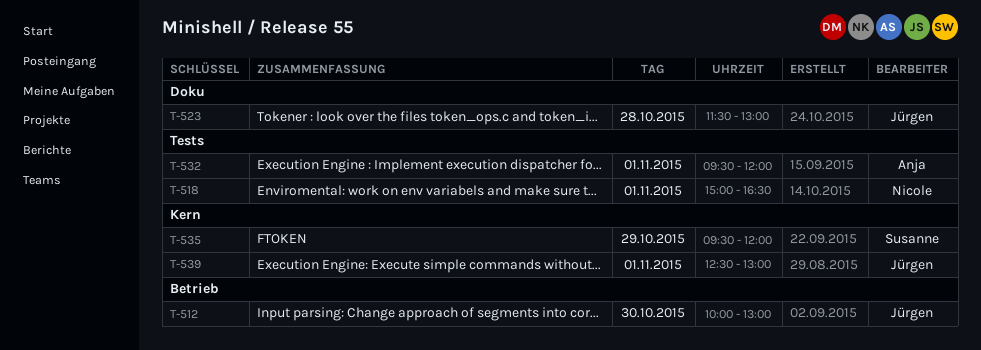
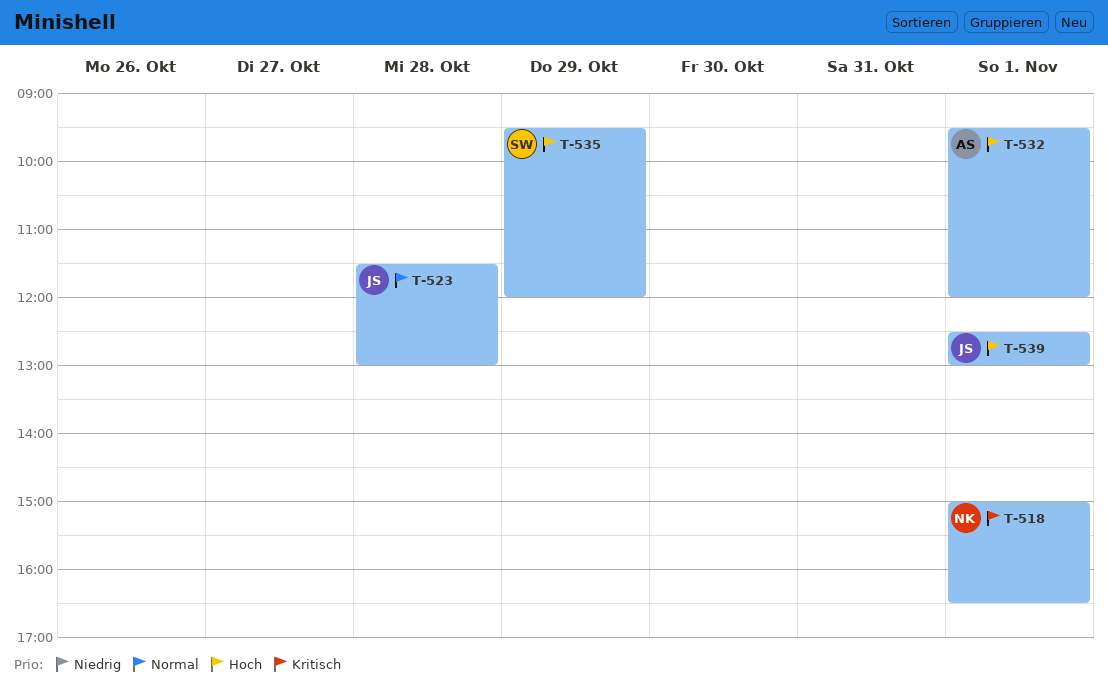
T-512: present -> none

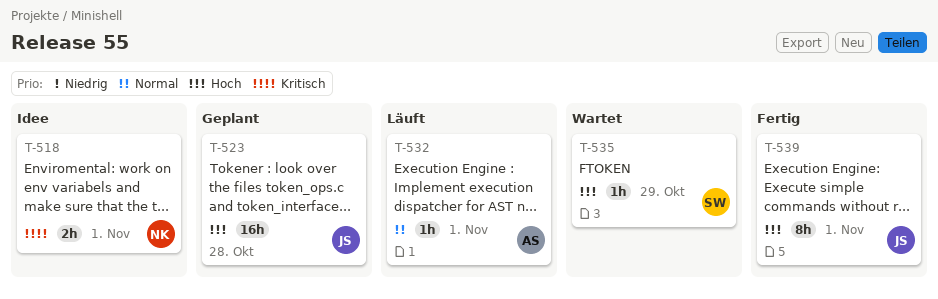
T-523, priority: Normal -> Hoch
T-532, priority: Hoch -> Normal

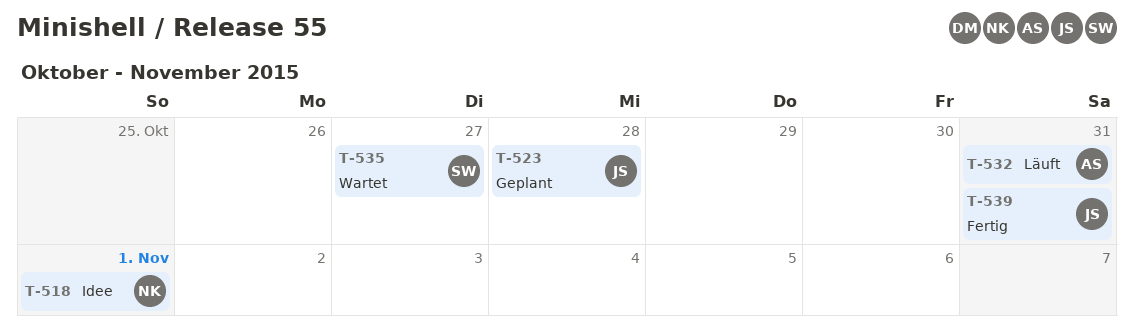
T-532, day: Nov 1 -> Oct 31
T-535, day: Oct 29 -> Oct 27
T-539, day: Nov 1 -> Oct 31

